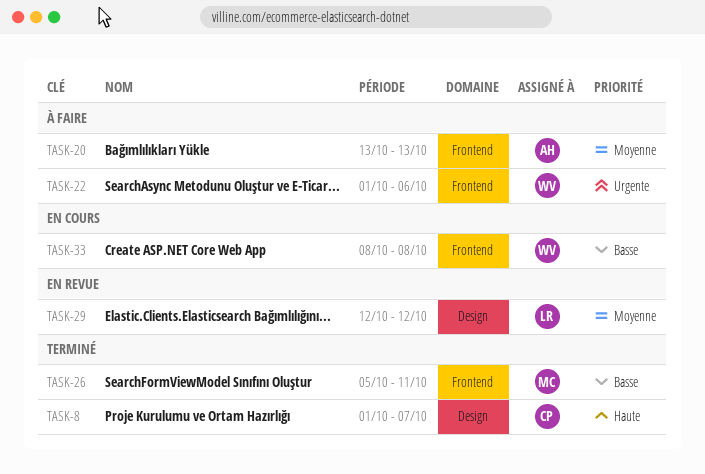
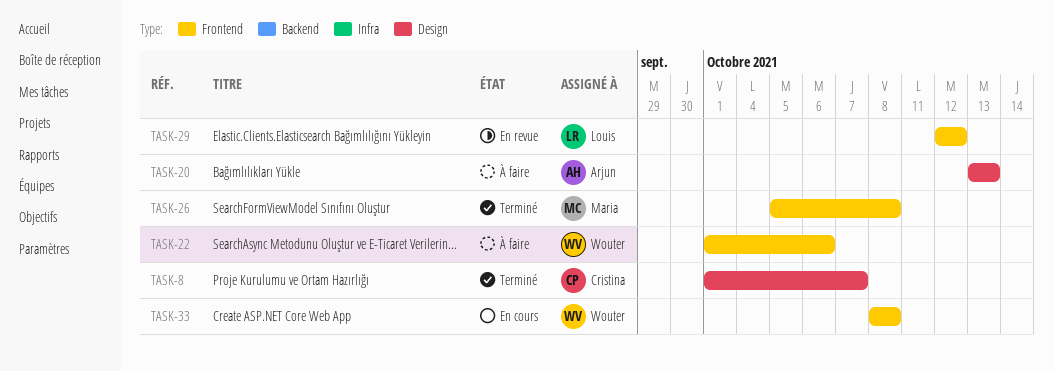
TASK-20, label: Frontend -> Design
TASK-26, due: Oct 11 -> Oct 8
TASK-29, label: Design -> Frontend

